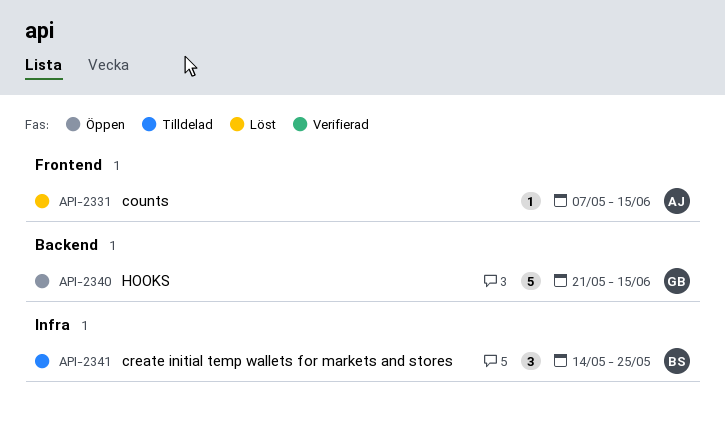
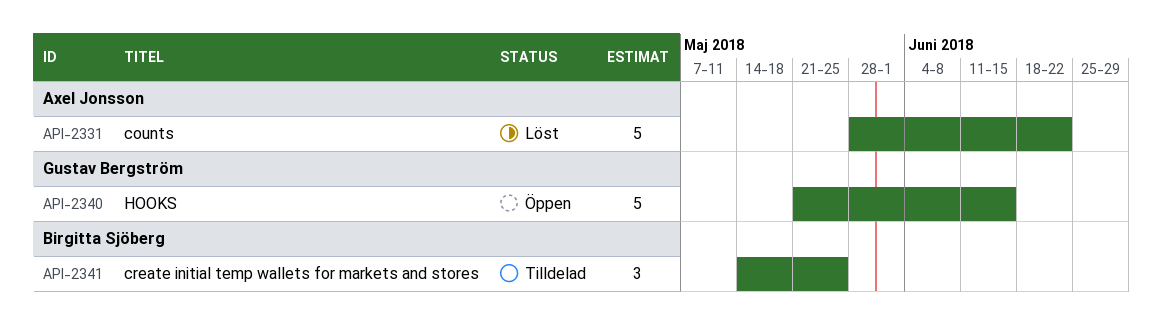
API-2331, estimate: 1 -> 5
API-2331, start: May 7 -> May 28
API-2331, due: Jun 15 -> Jun 22

